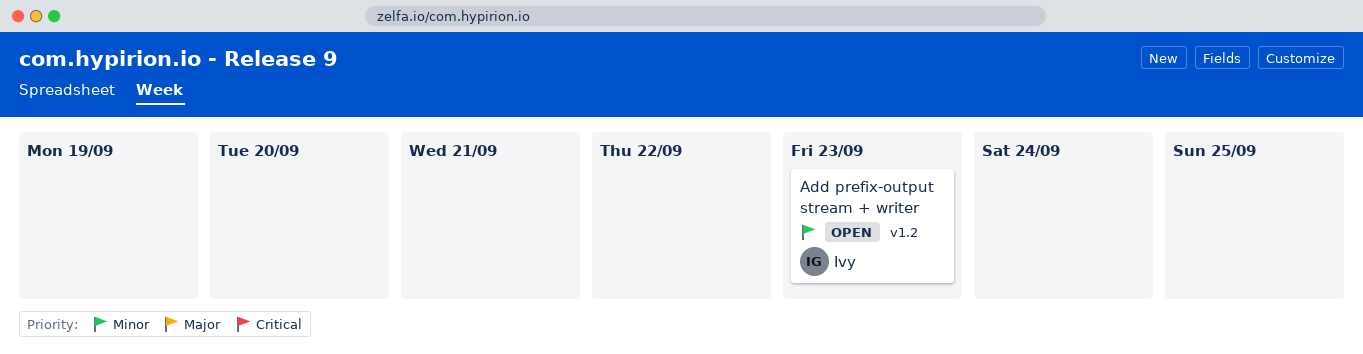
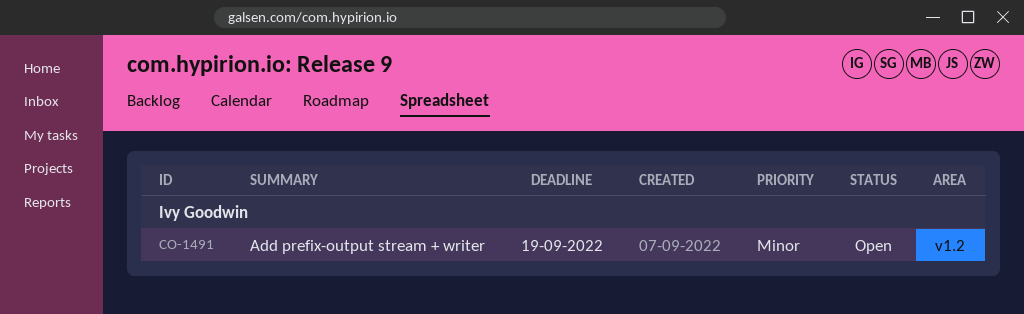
Add prefix-output stream + writer, due: Sep 23 -> Sep 19

